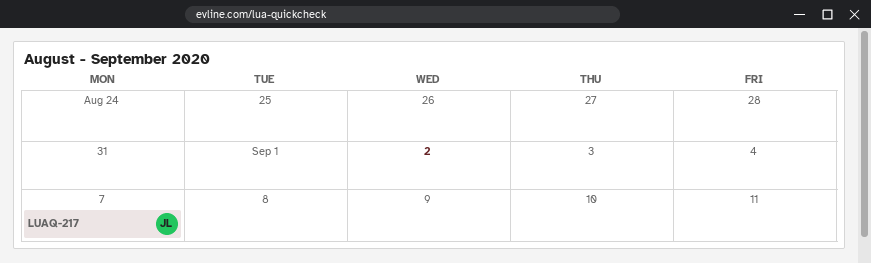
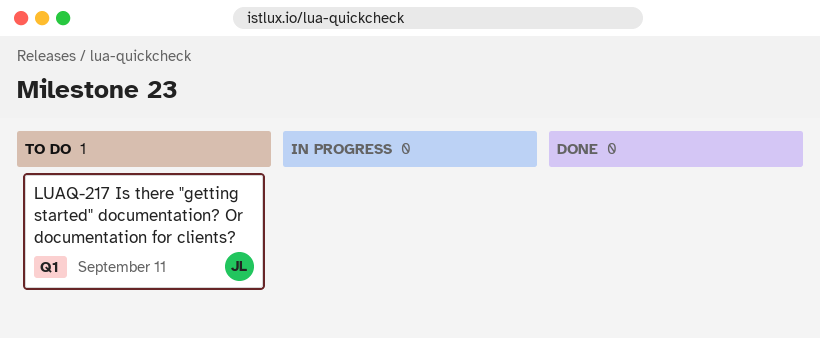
LUAQ-217, due: Sep 7 -> Sep 11

